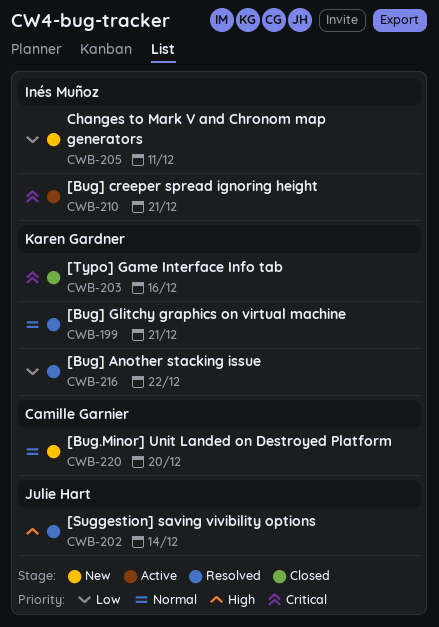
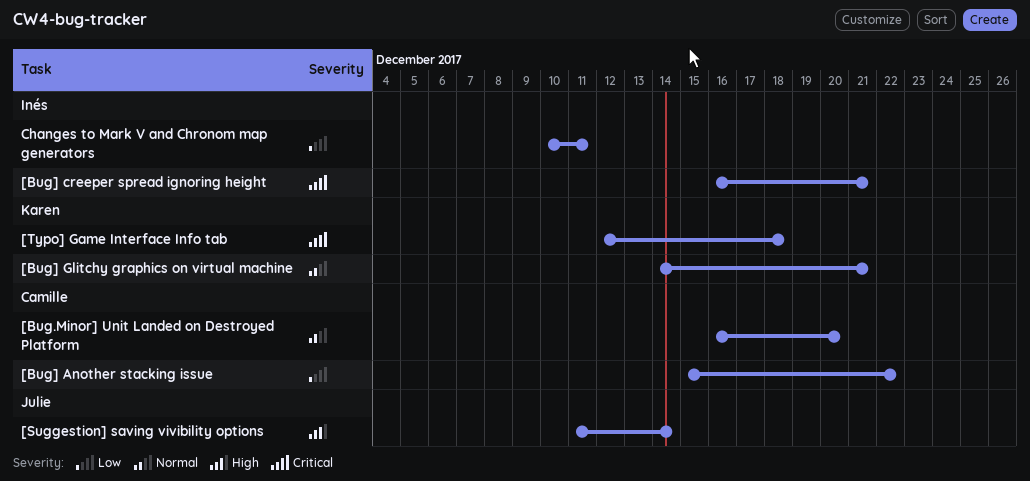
[Bug] Another stacking issue, owner: Karen Gardner -> Camille Garnier
[Typo] Game Interface Info tab, due: Dec 16 -> Dec 18

